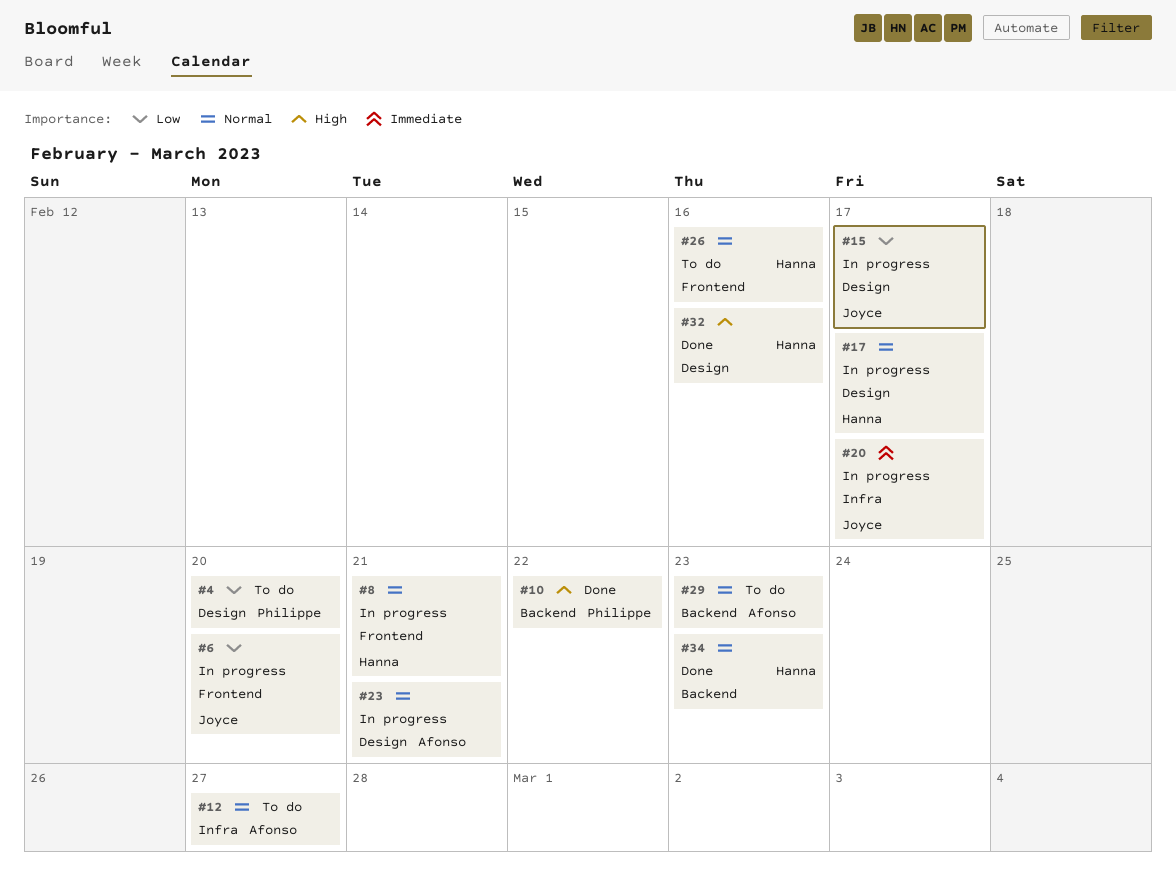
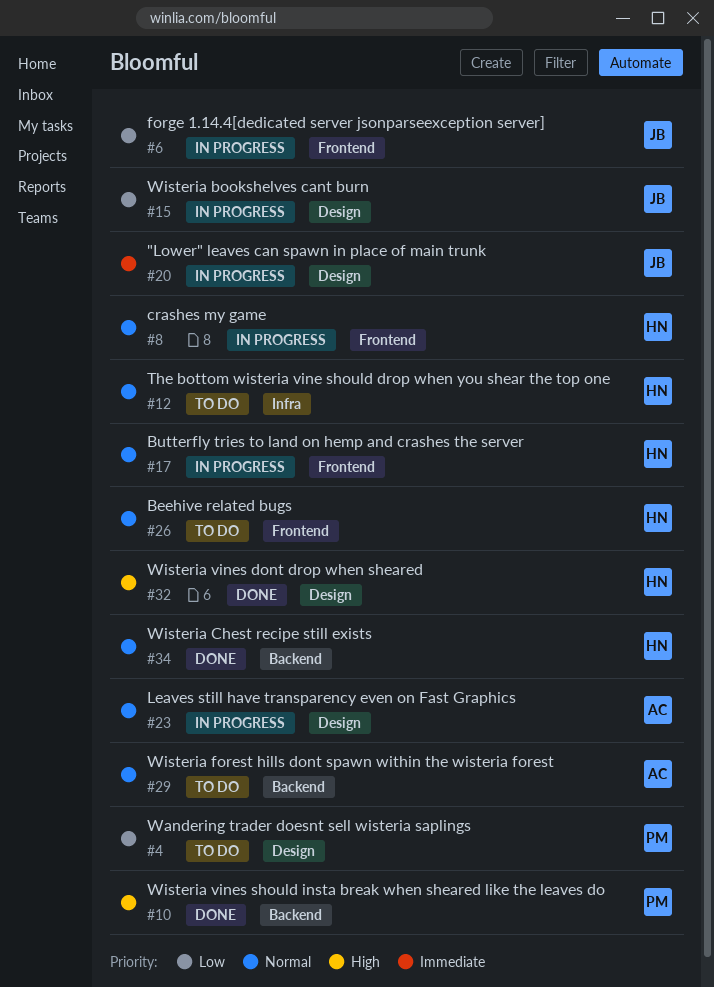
#12, owner: Afonso -> Hanna
#17, label: Design -> Frontend
#20, label: Infra -> Design

